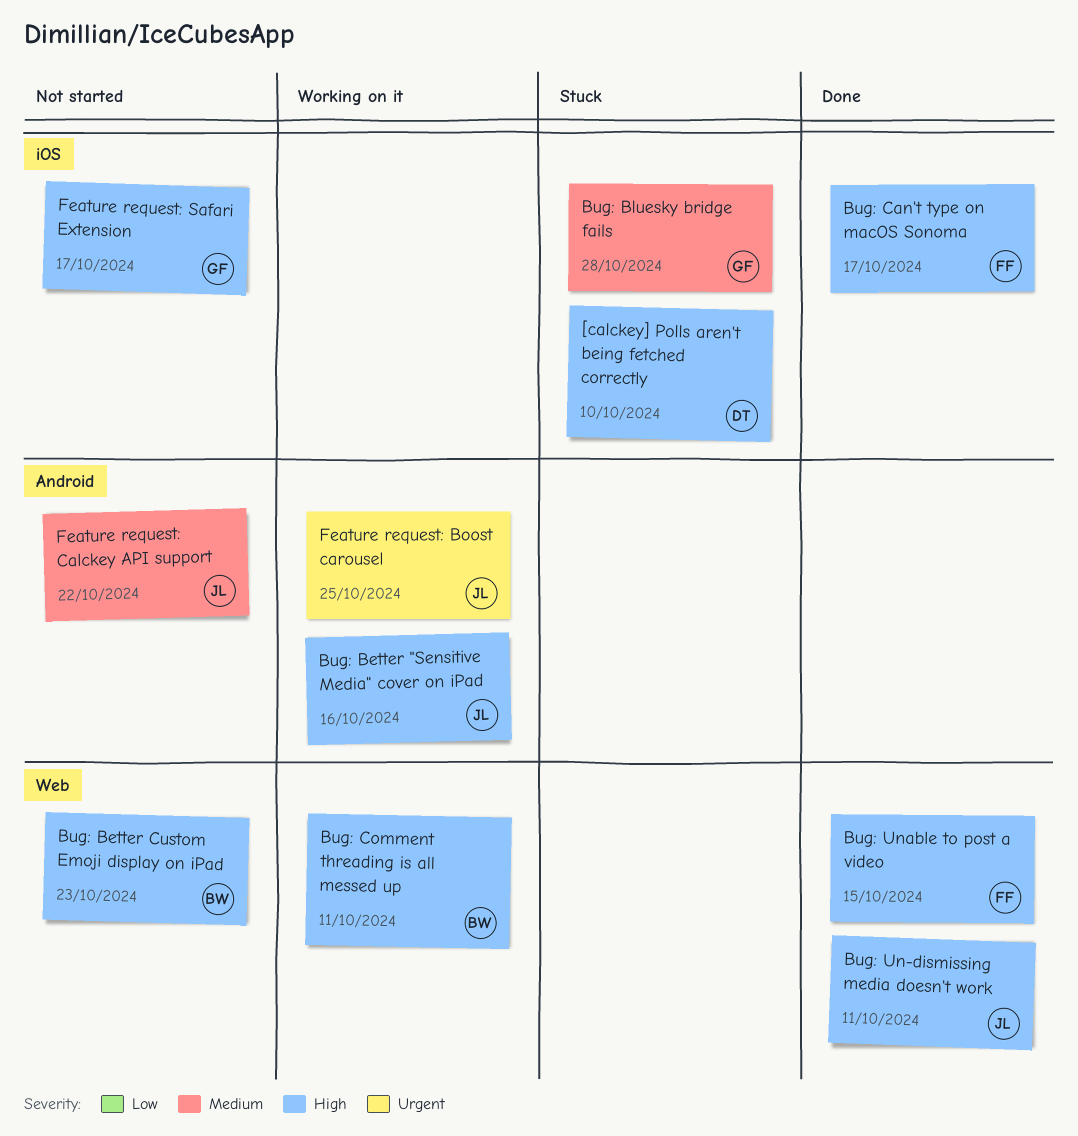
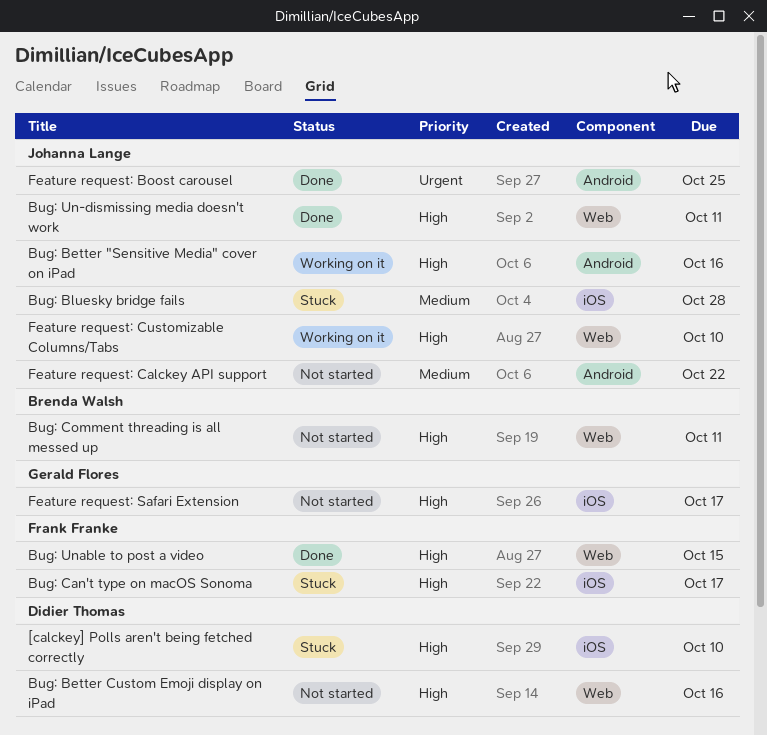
Bug: Better Custom Emoji display on iPad, owner: Brenda Walsh -> Didier Thomas
Bug: Better Custom Emoji display on iPad, due: Oct 23 -> Oct 16
Bug: Bluesky bridge fails, owner: Gerald Flores -> Johanna Lange
Bug: Can't type on macOS Sonoma, status: Done -> Stuck
Bug: Comment threading is all messed up, status: Working on it -> Not started
Feature request: Boost carousel, status: Working on it -> Done
Feature request: Customizable Columns/Tabs: none -> present

